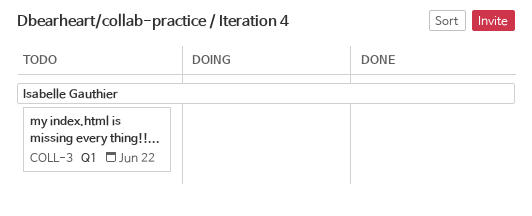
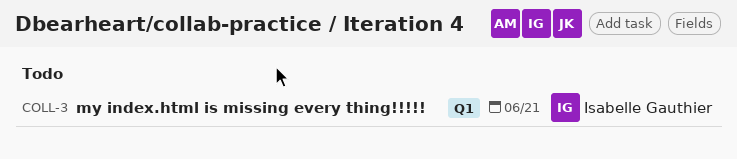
COLL-3, due: Jun 22 -> Jun 21

